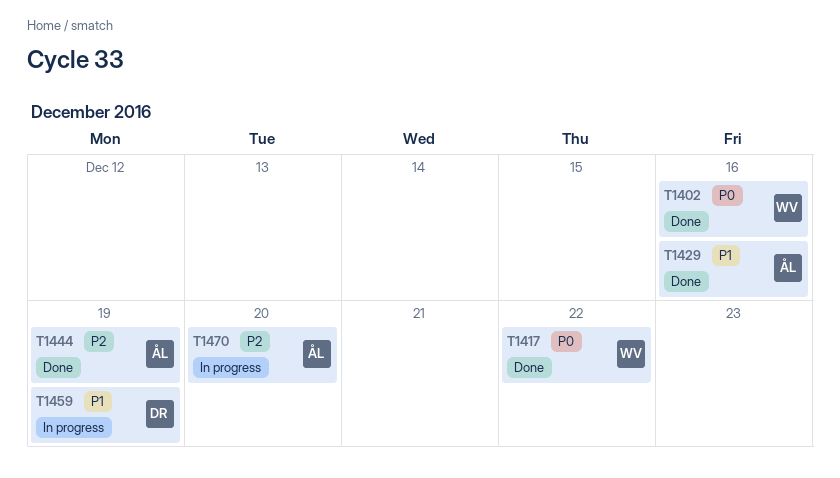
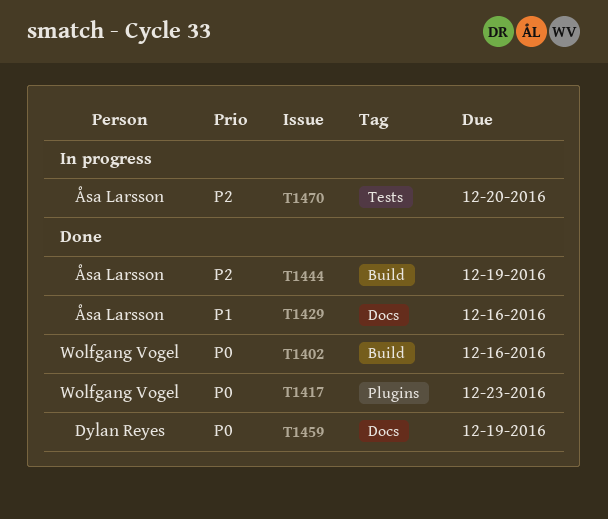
T1417, due: Dec 22 -> Dec 23
T1459, status: In progress -> Done
T1459, priority: P1 -> P0

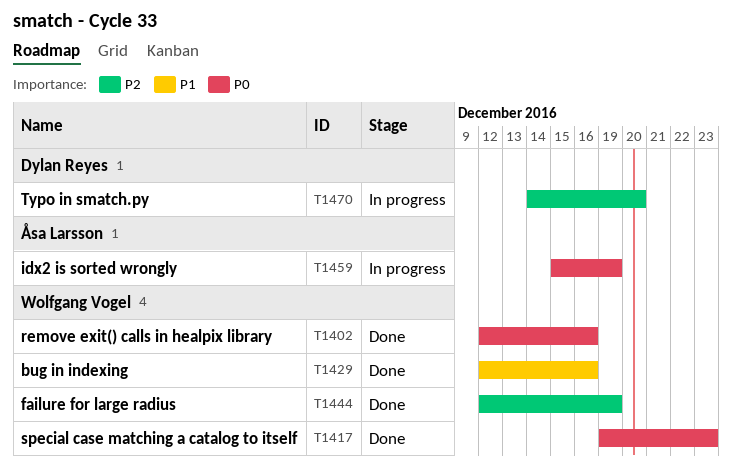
T1429, owner: Åsa Larsson -> Wolfgang Vogel
T1444, owner: Åsa Larsson -> Wolfgang Vogel
T1459, status: Done -> In progress
T1459, owner: Dylan Reyes -> Åsa Larsson
T1470, owner: Åsa Larsson -> Dylan Reyes

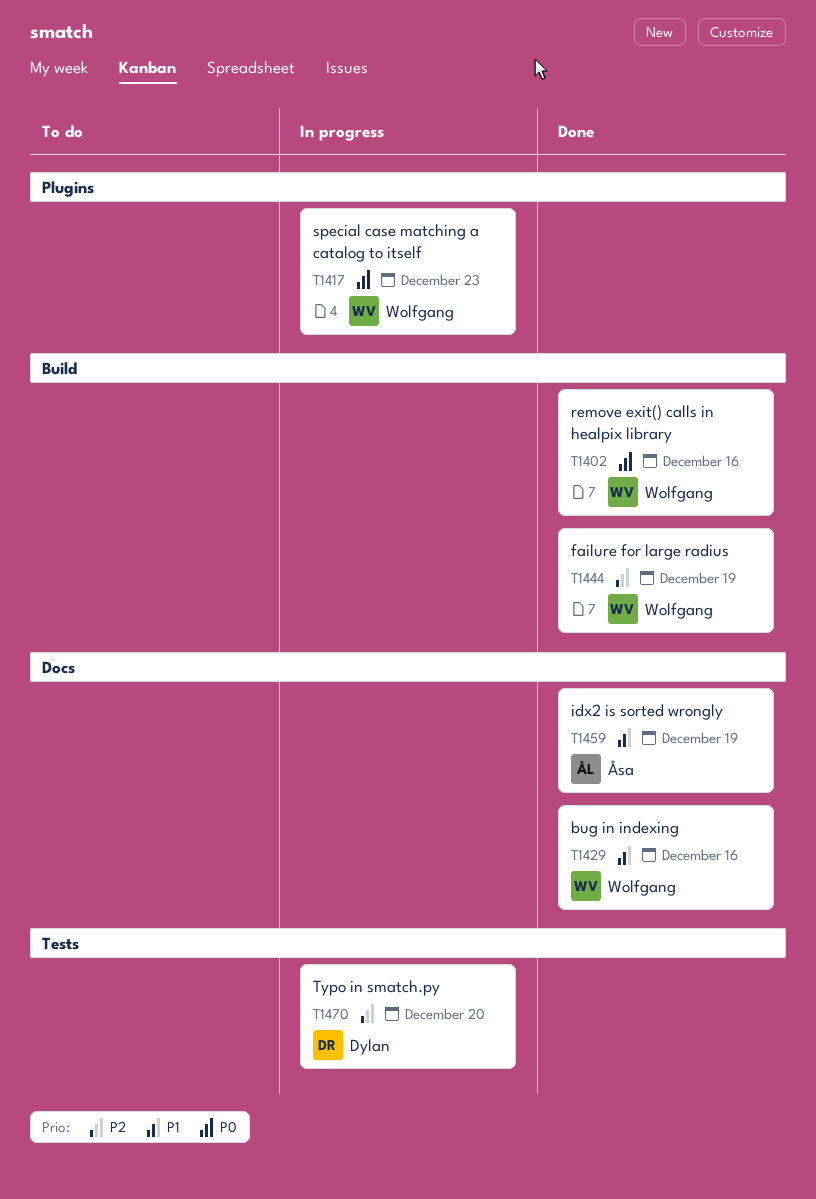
T1417, status: Done -> In progress
T1459, status: In progress -> Done
T1459, priority: P0 -> P1

